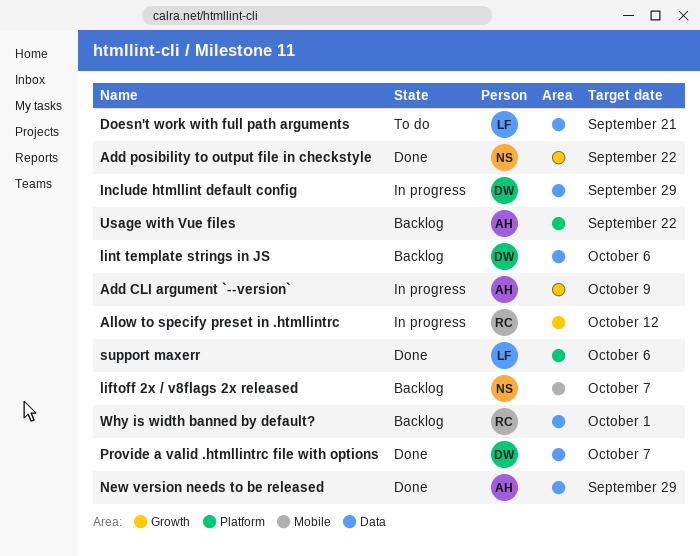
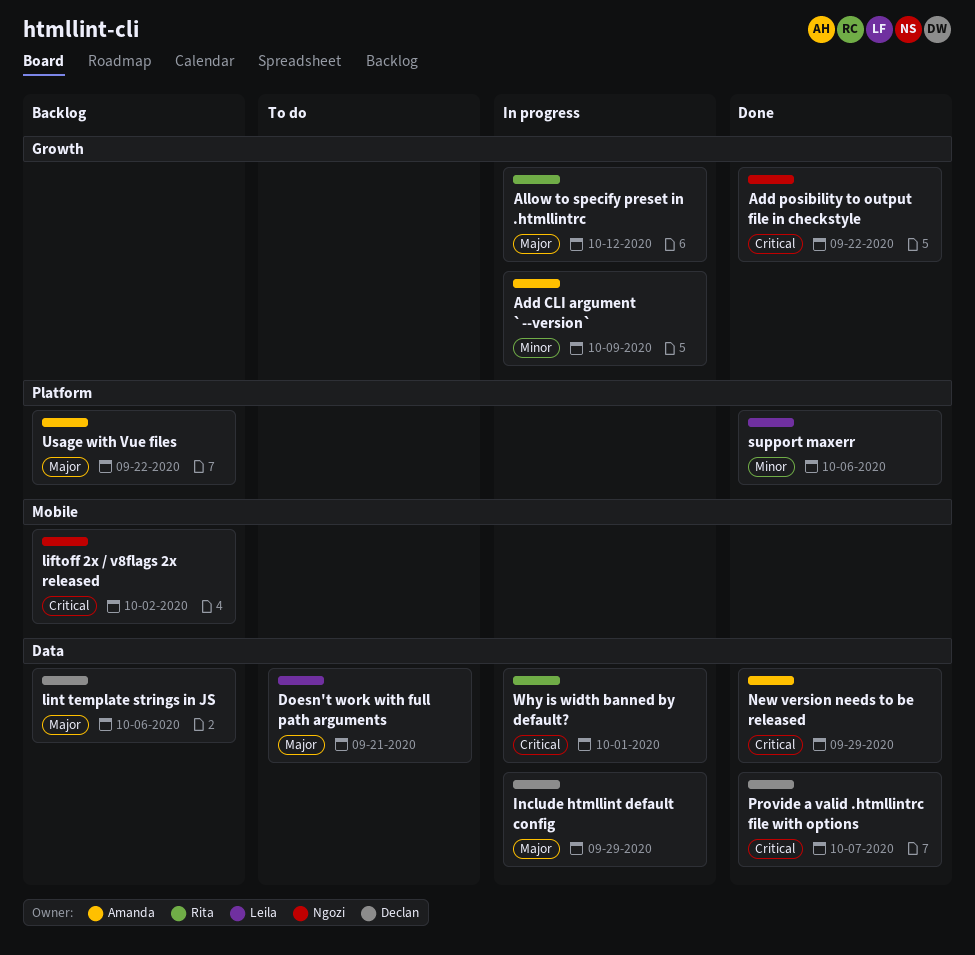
liftoff 2x / v8flags 2x released, due: Oct 7 -> Oct 2
Why is width banned by default?, status: Backlog -> In progress

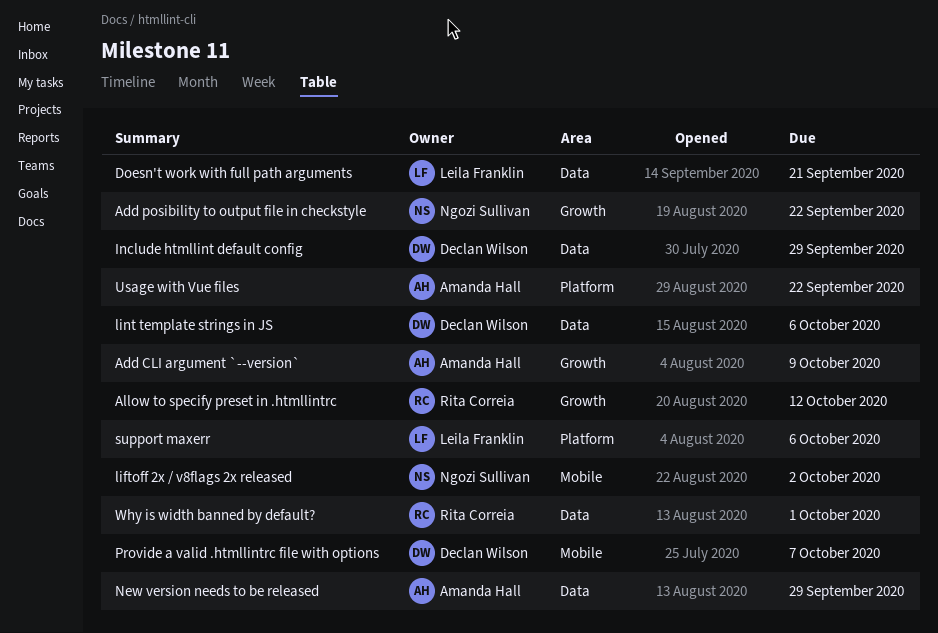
Provide a valid .htmllintrc file with options, label: Data -> Mobile

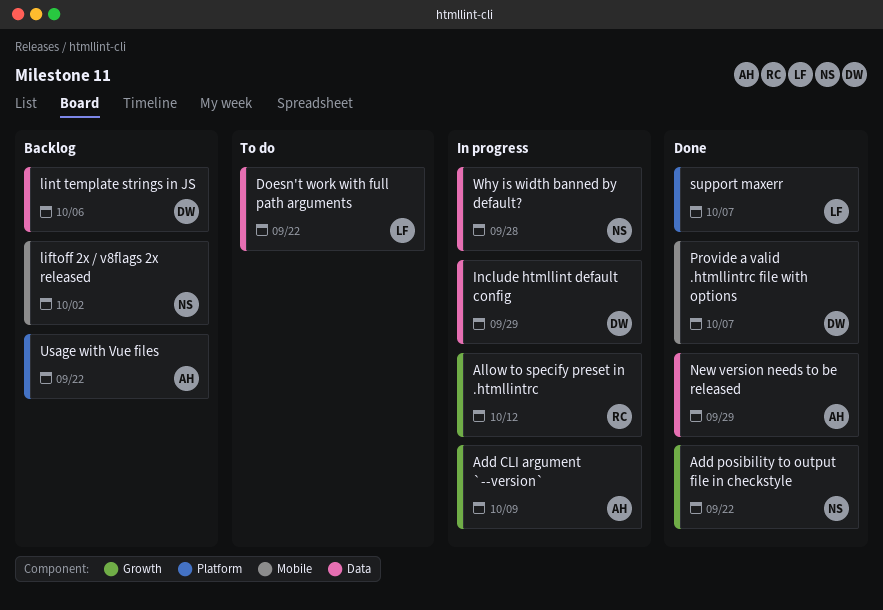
Doesn't work with full path arguments, due: Sep 21 -> Sep 22
support maxerr, due: Oct 6 -> Oct 7
Why is width banned by default?, owner: Rita Correia -> Ngozi Sullivan
Why is width banned by default?, due: Oct 1 -> Sep 28

